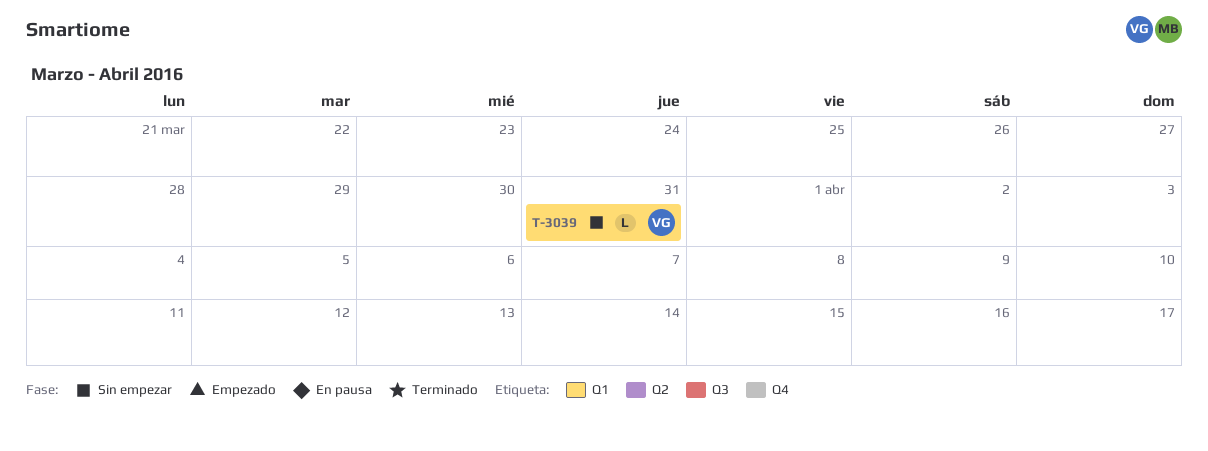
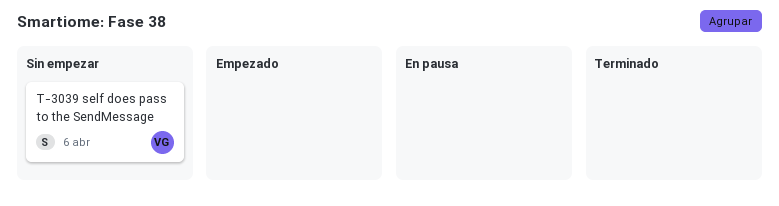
T-3039, estimate: L -> S
T-3039, due: Mar 31 -> Apr 6

